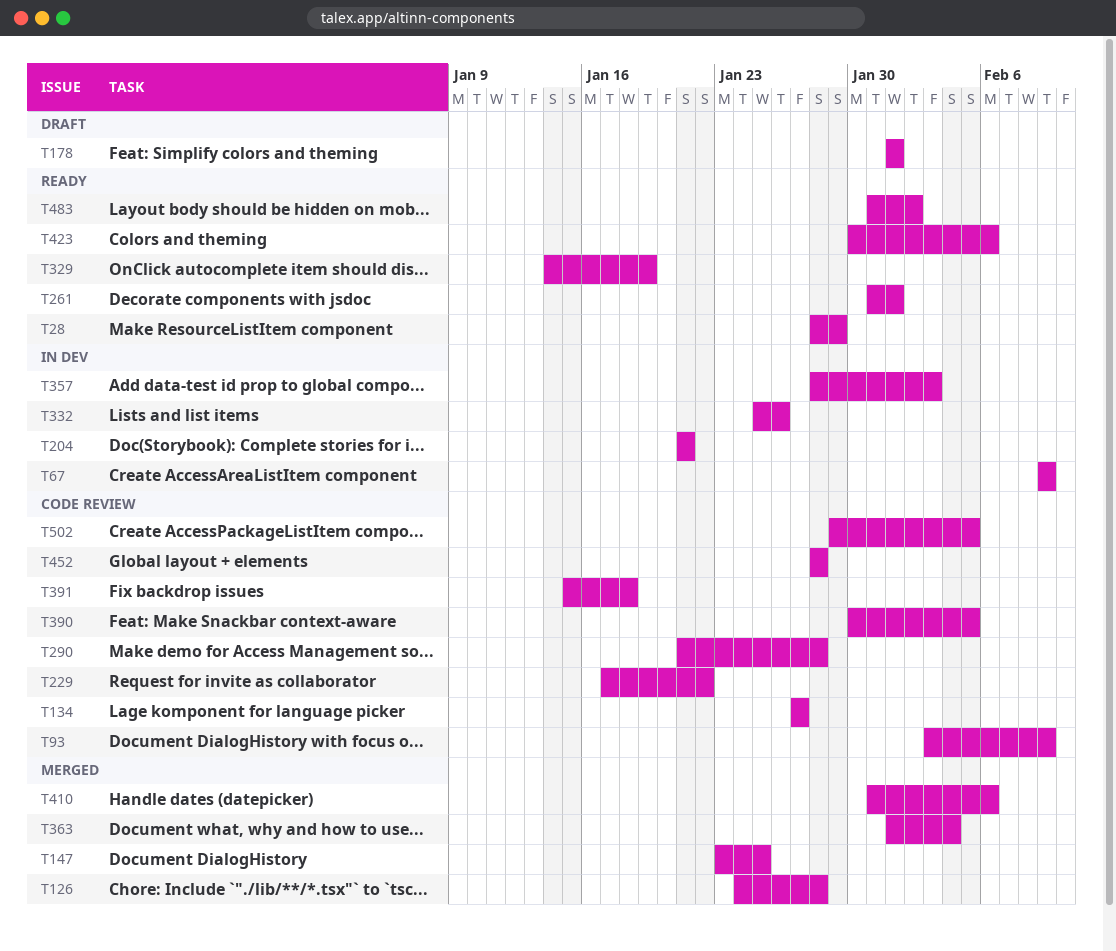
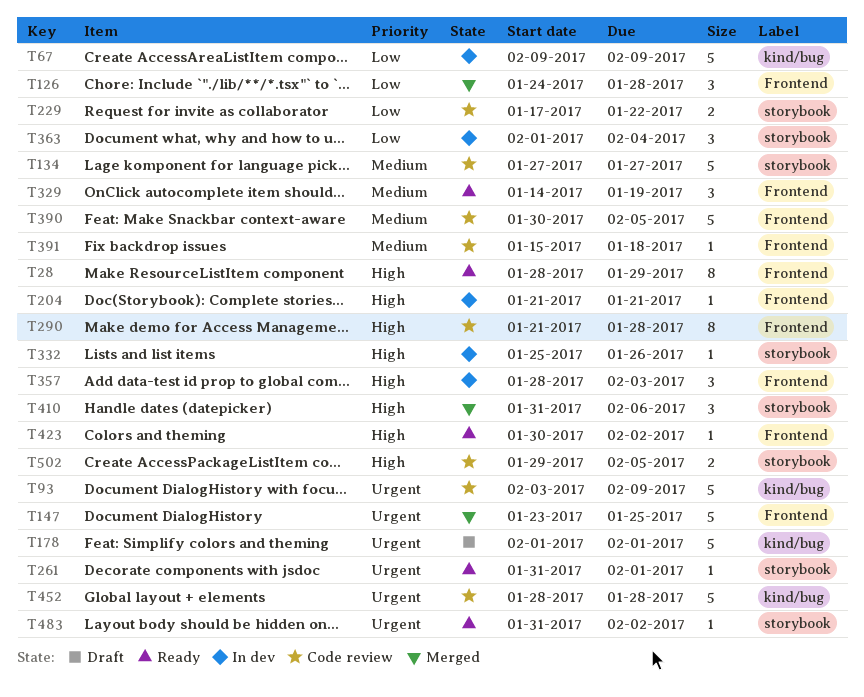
T363, status: Merged -> In dev
T423, due: Feb 6 -> Feb 2

